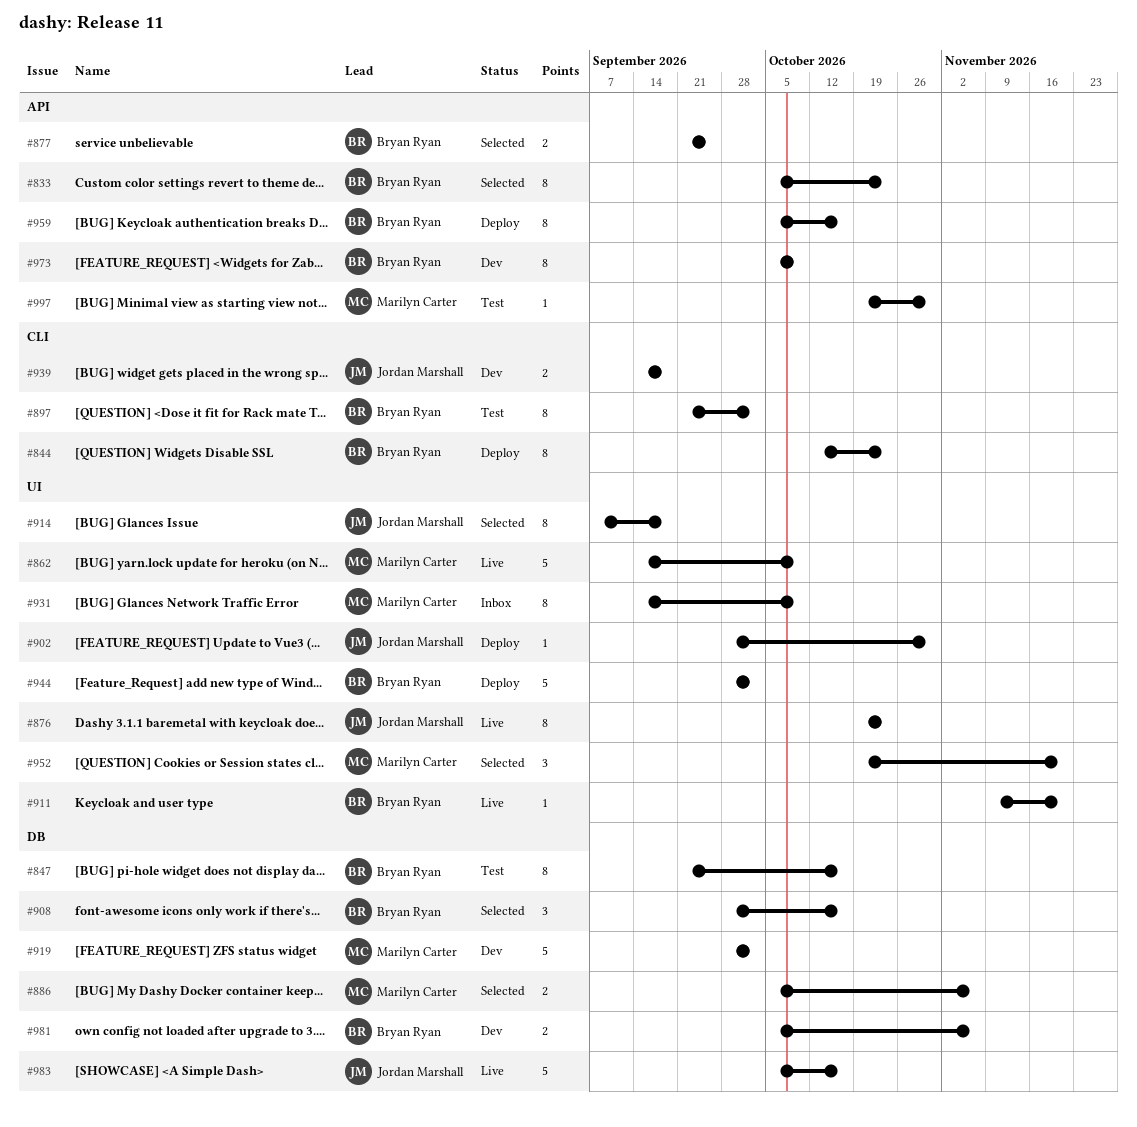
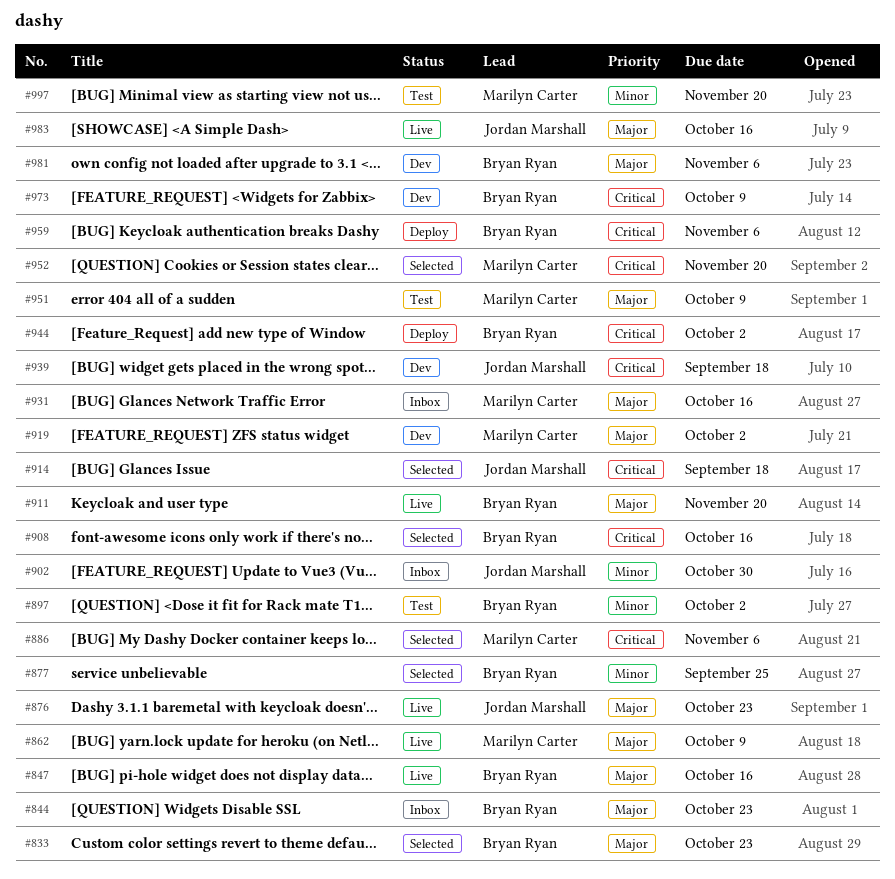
#844, status: Deploy -> Inbox
#847, status: Test -> Live
#902, status: Deploy -> Inbox
#931, due: Oct 9 -> Oct 16
#951: none -> present
#959, due: Oct 16 -> Nov 6
#997, due: Oct 30 -> Nov 20

